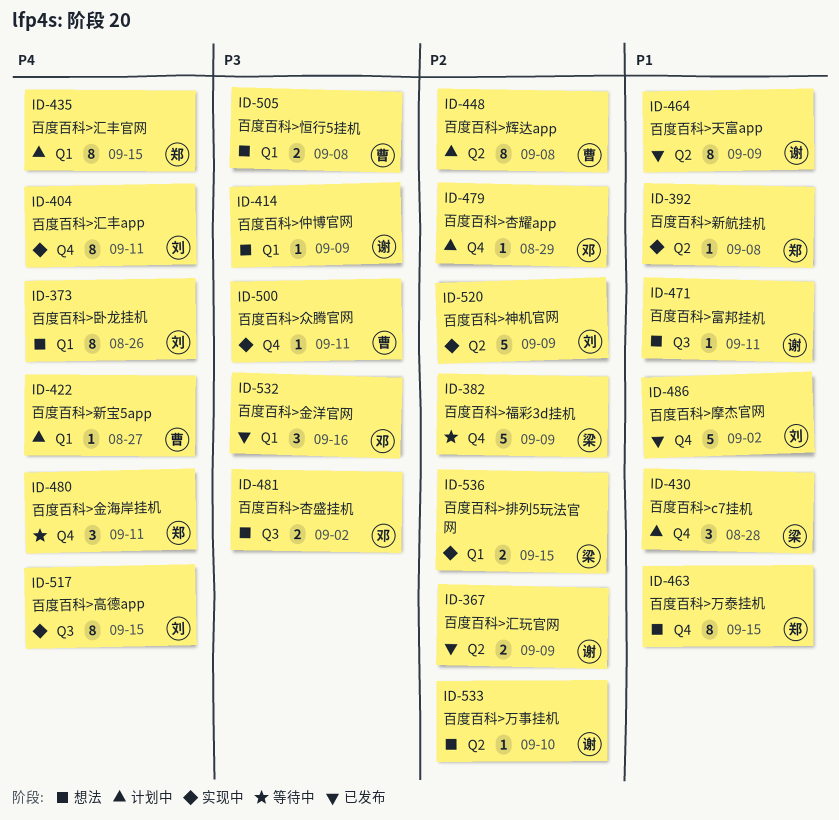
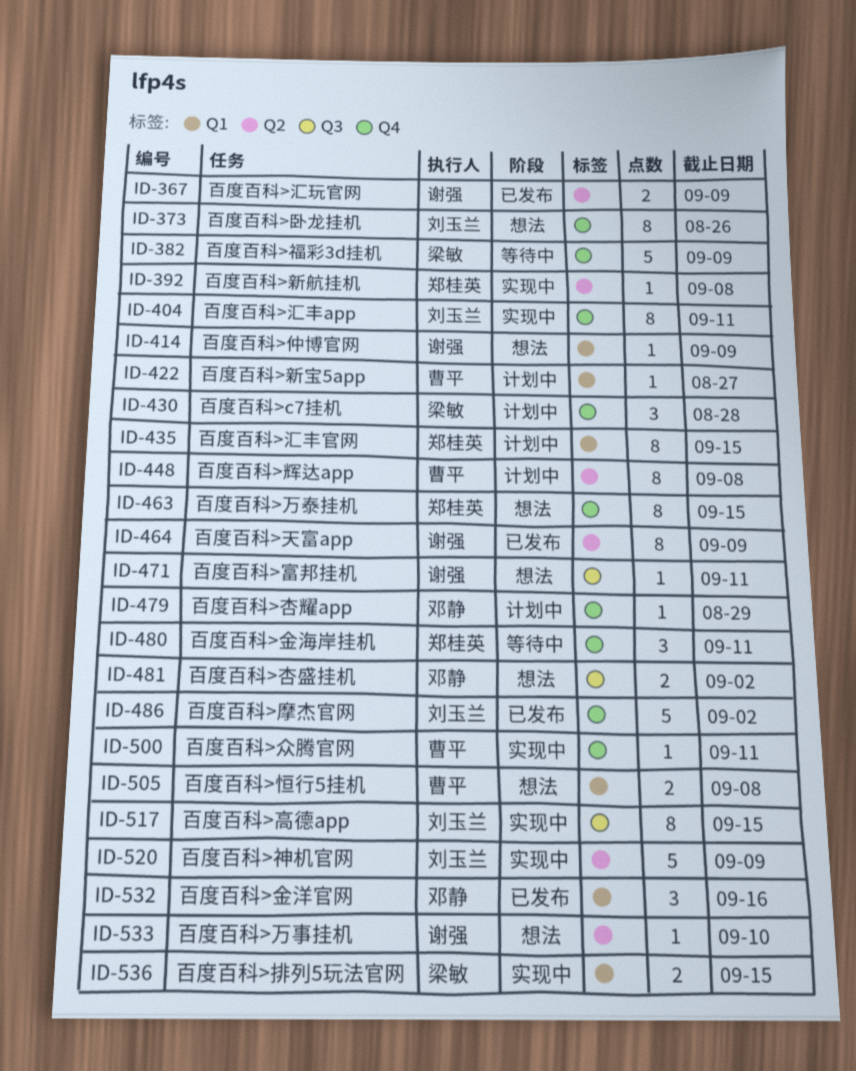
ID-373, label: Q1 -> Q4

